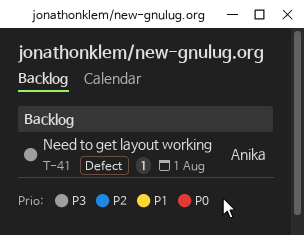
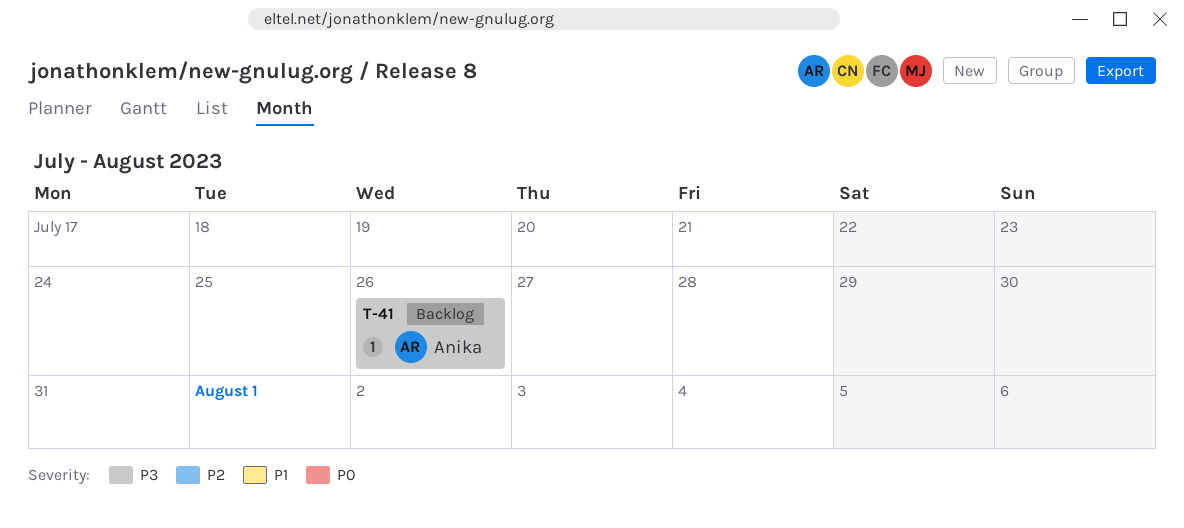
T-41, due: Aug 1 -> Jul 26

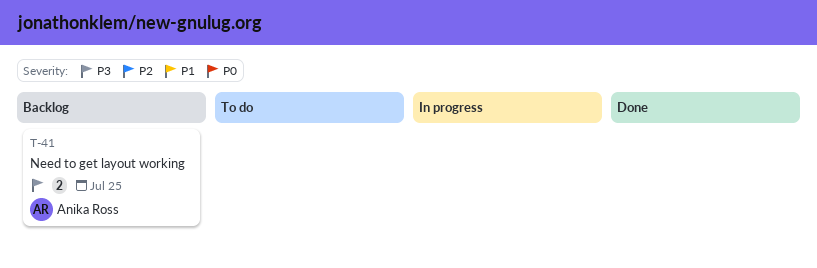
T-41, estimate: 1 -> 2
T-41, due: Jul 26 -> Jul 25

